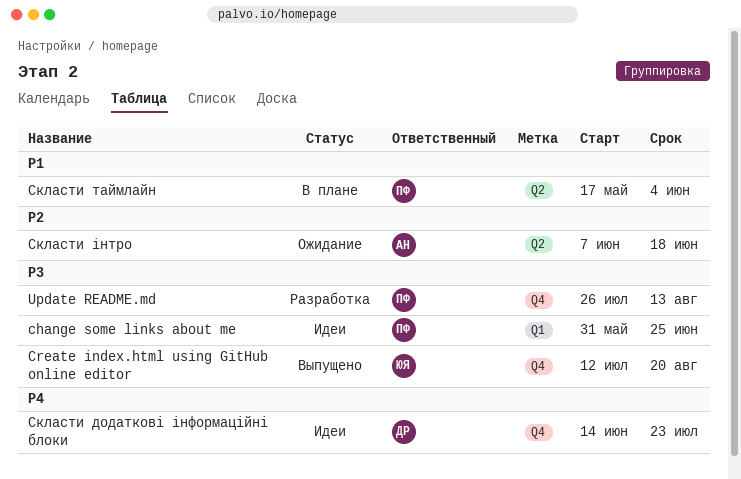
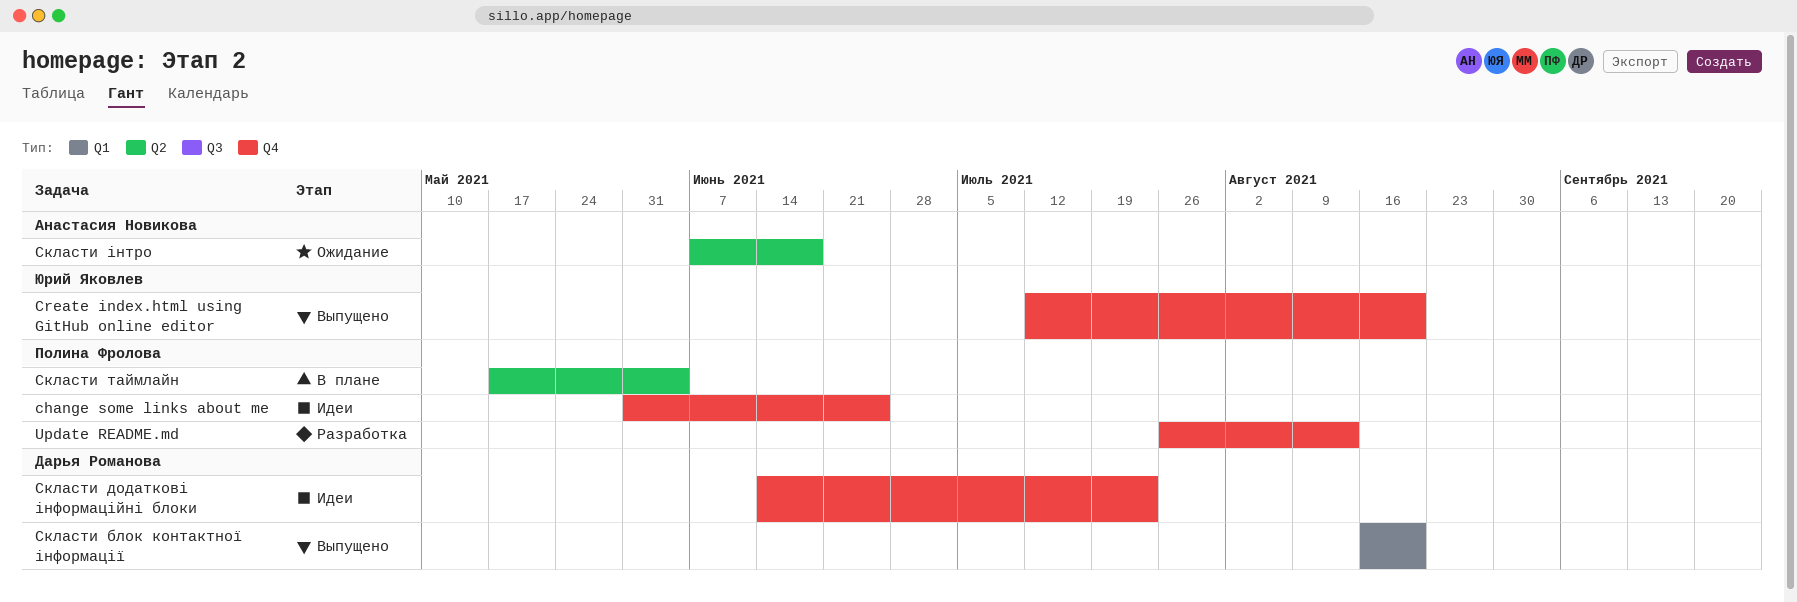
change some links about me, label: Q1 -> Q4
Скласти блок контактної інформації: none -> present

